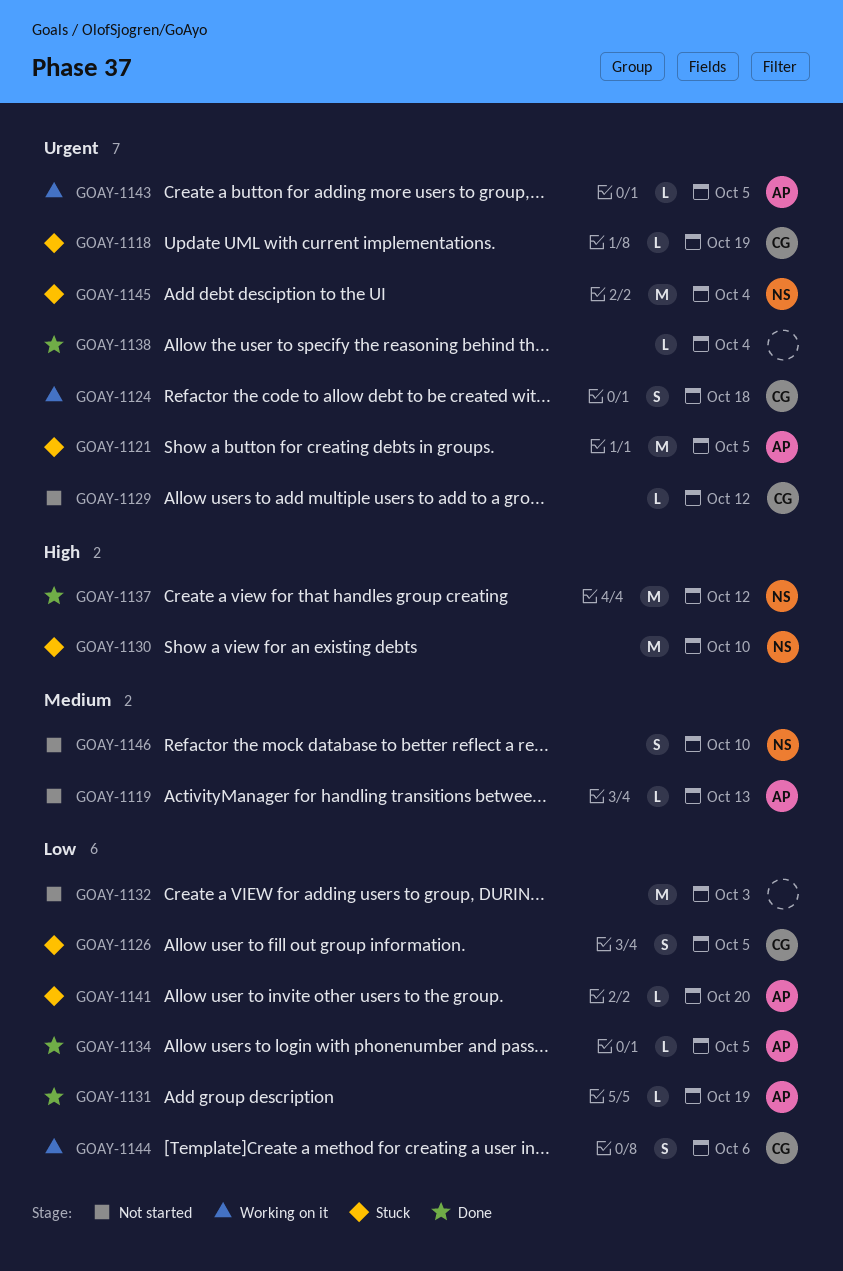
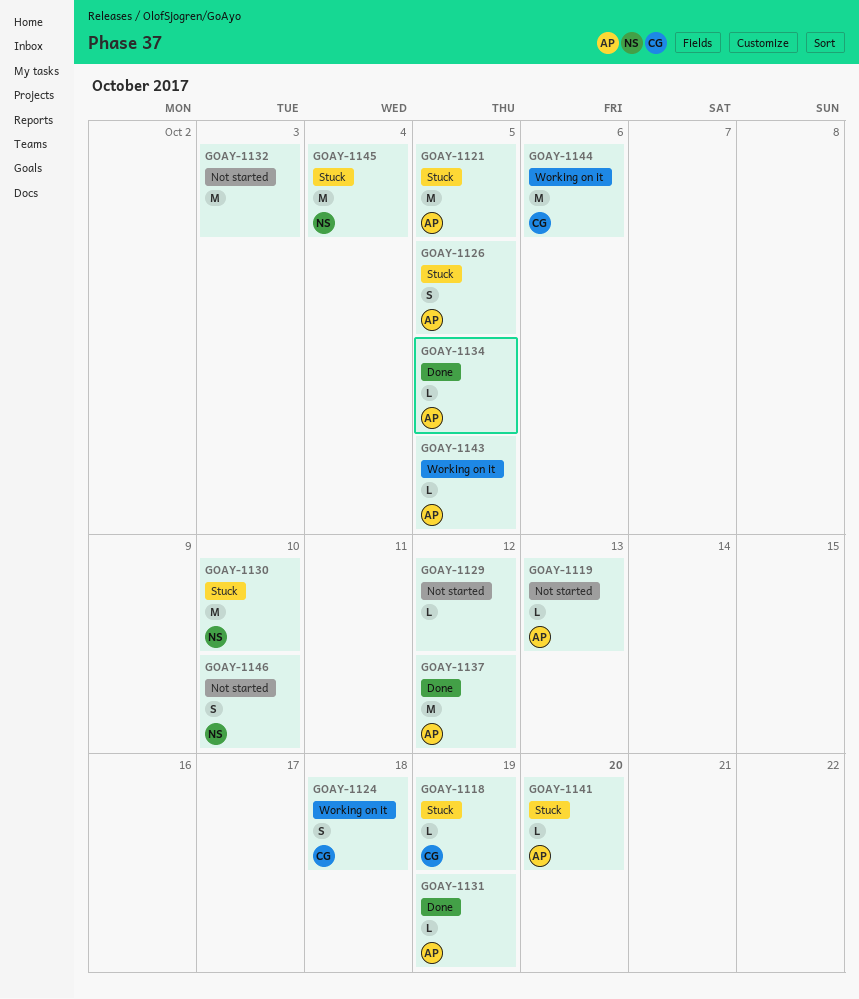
GOAY-1126, owner: CG -> AP
GOAY-1129, owner: CG -> none
GOAY-1137, owner: NS -> AP
GOAY-1138: present -> none
GOAY-1144, estimate: S -> M

